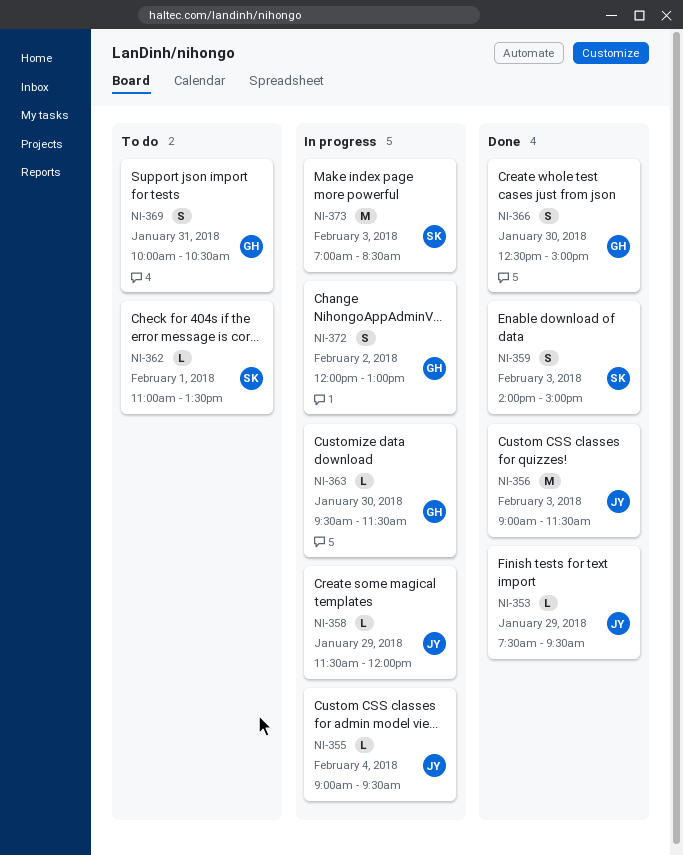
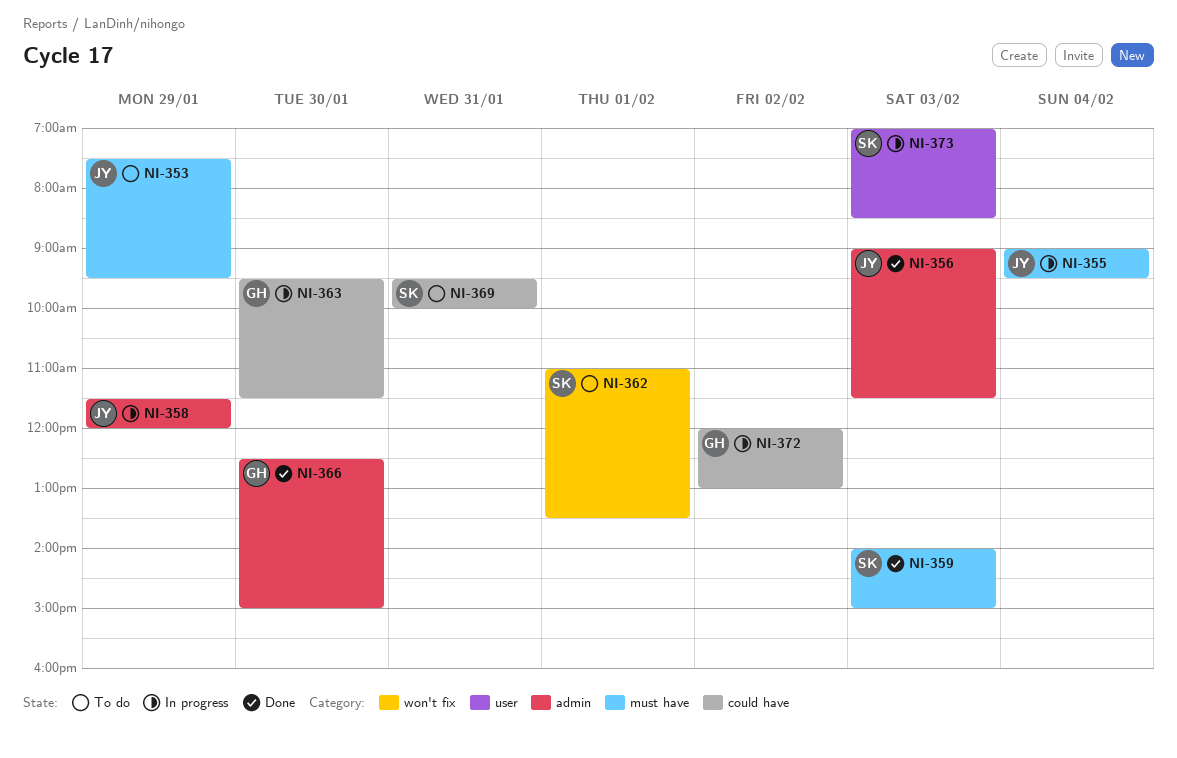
NI-353, status: Done -> To do
NI-369, owner: GH -> SK
NI-369, begins: 10:00 -> 09:30
NI-369, ends: 10:30 -> 10:00

